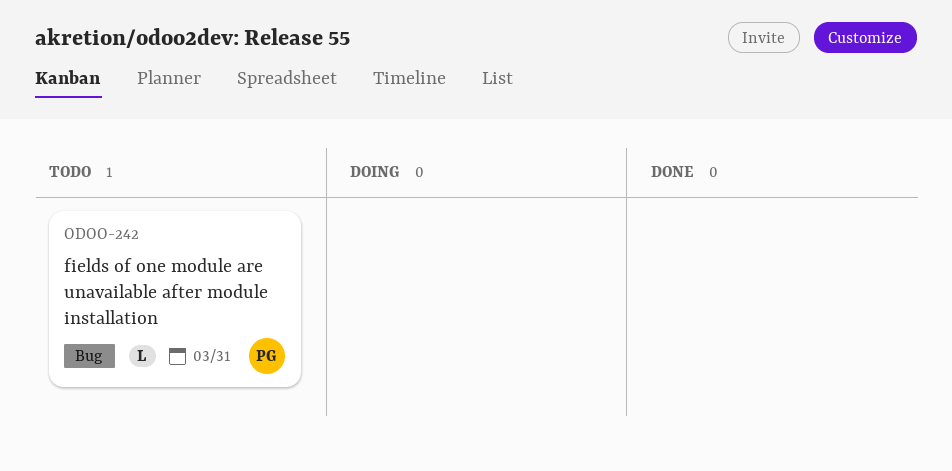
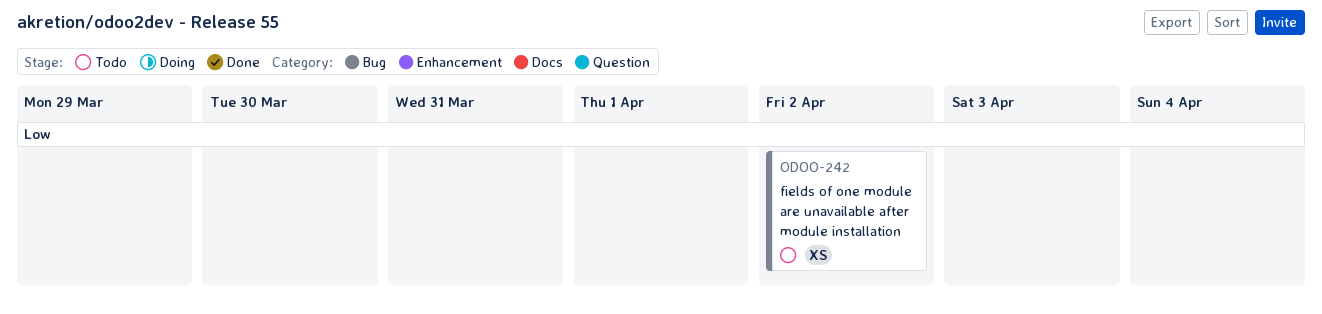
ODOO-242, estimate: L -> XS
ODOO-242, due: Mar 31 -> Apr 2

